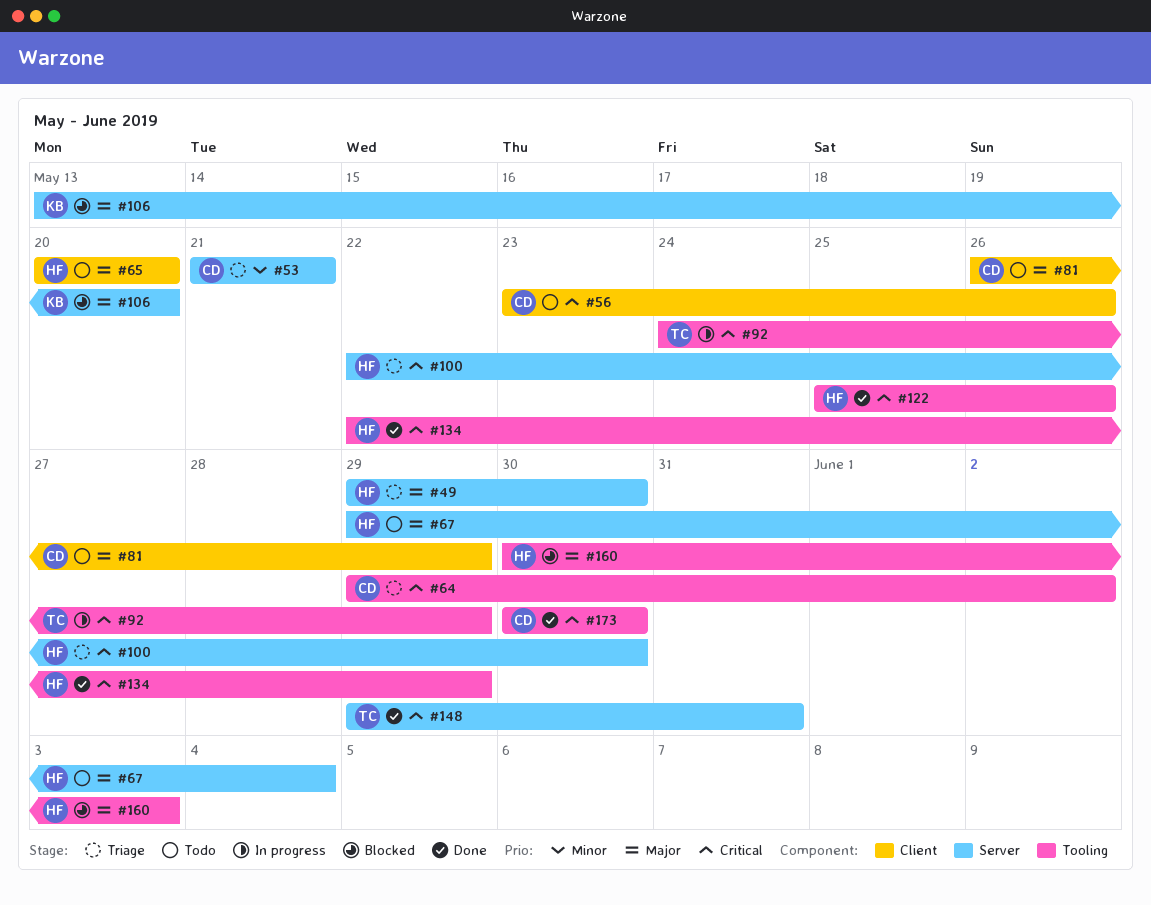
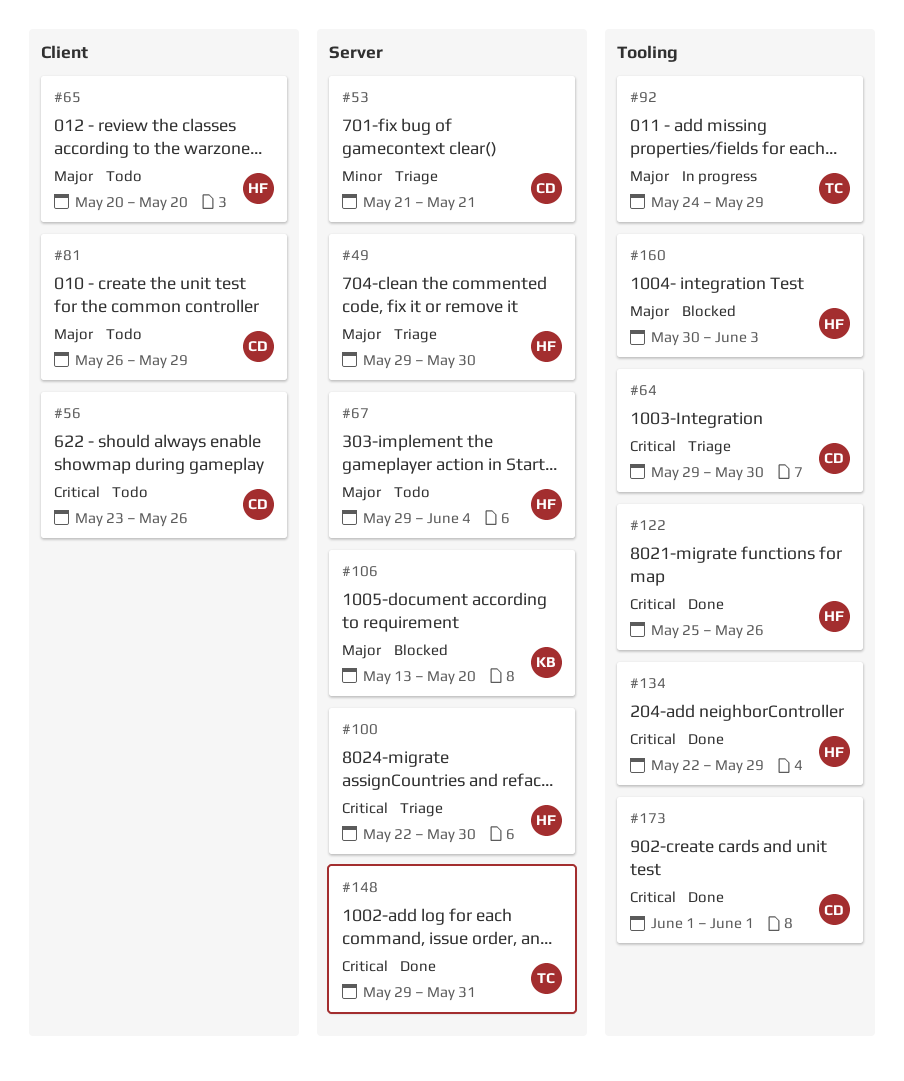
#64, due: Jun 2 -> May 30
#92, priority: Critical -> Major
#173, start: May 30 -> Jun 1
#173, due: May 30 -> Jun 1

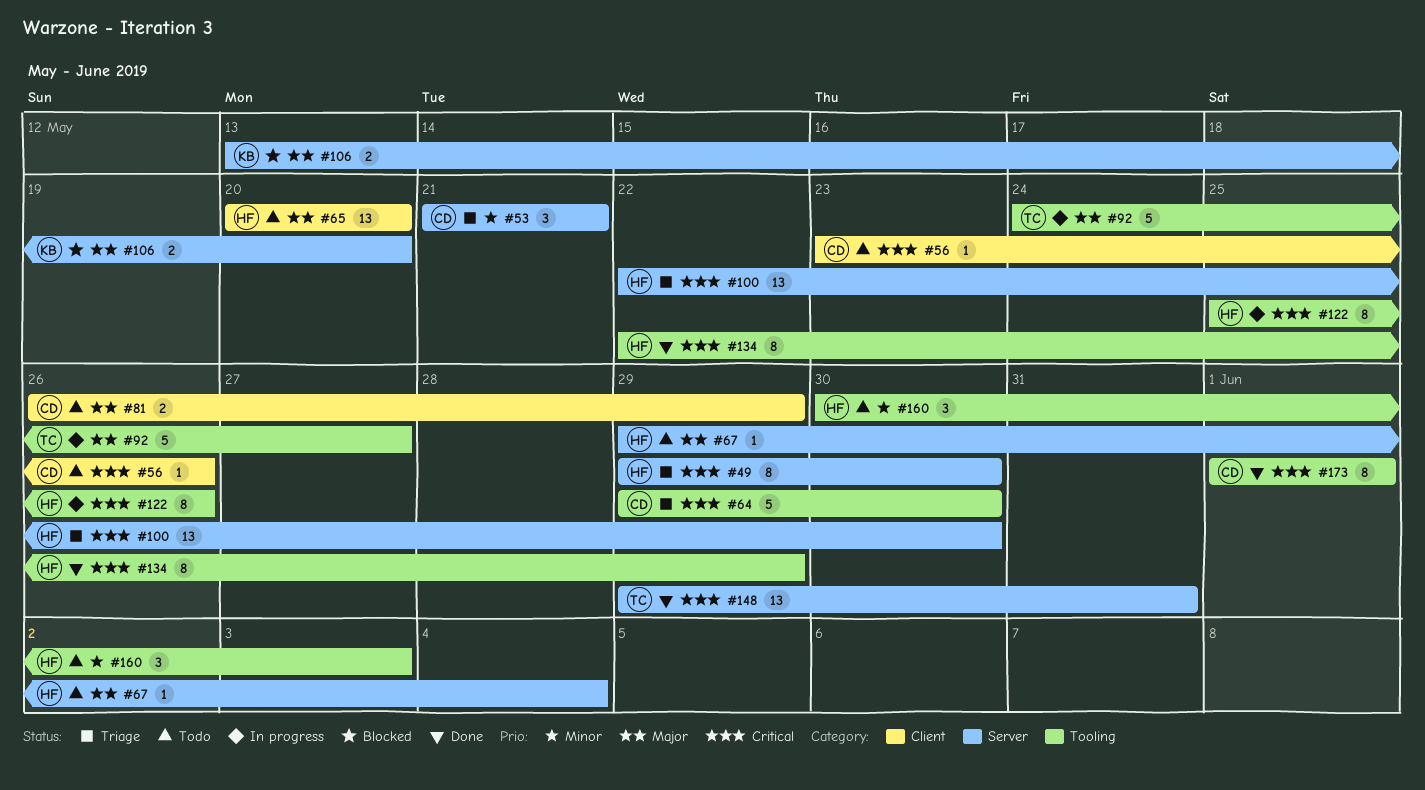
#49, priority: Major -> Critical
#92, due: May 29 -> May 27
#122, status: Done -> In progress
#160, status: Blocked -> Todo
#160, priority: Major -> Minor

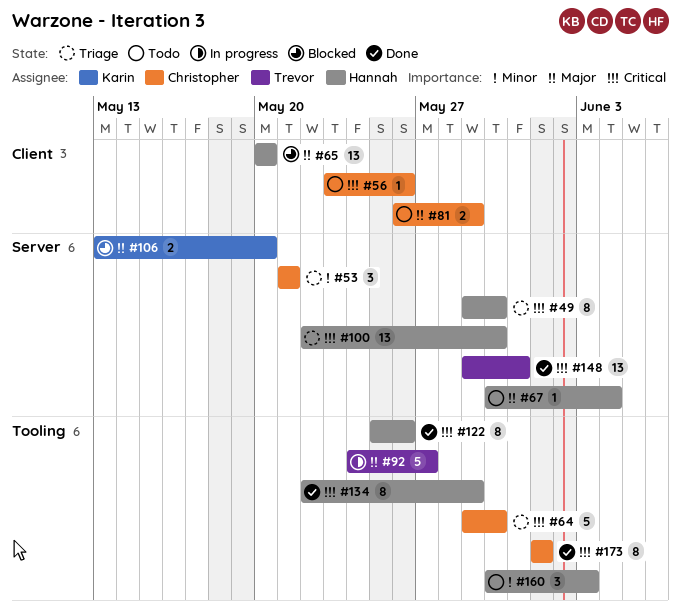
#65, status: Todo -> Blocked
#67, start: May 29 -> May 30
#122, status: In progress -> Done

